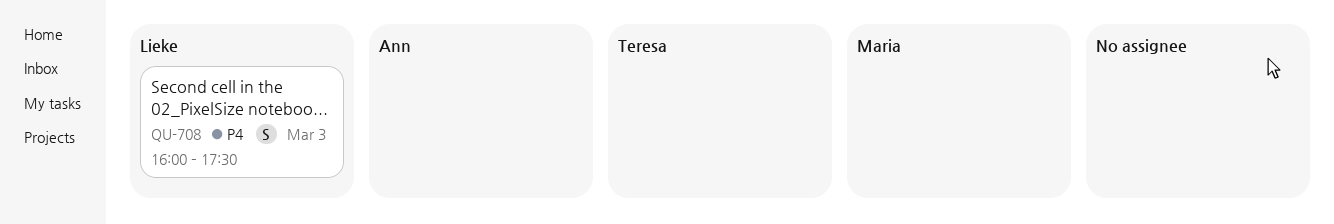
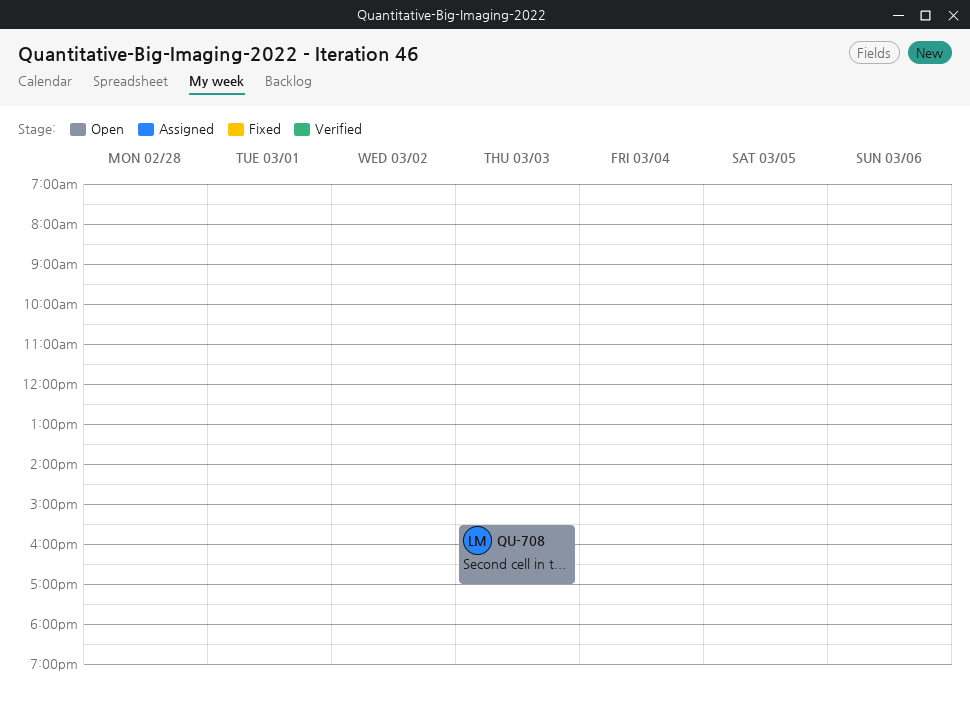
QU-708, begins: 16:00 -> 15:30
QU-708, ends: 17:30 -> 17:00

